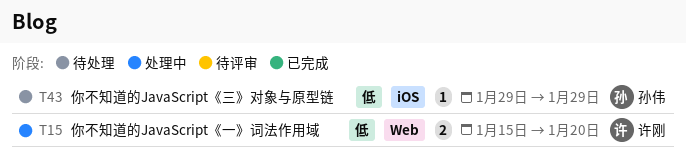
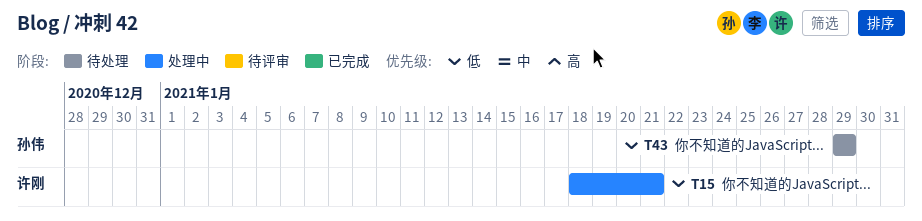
T15, start: Jan 15 -> Jan 18
T15, due: Jan 20 -> Jan 21

